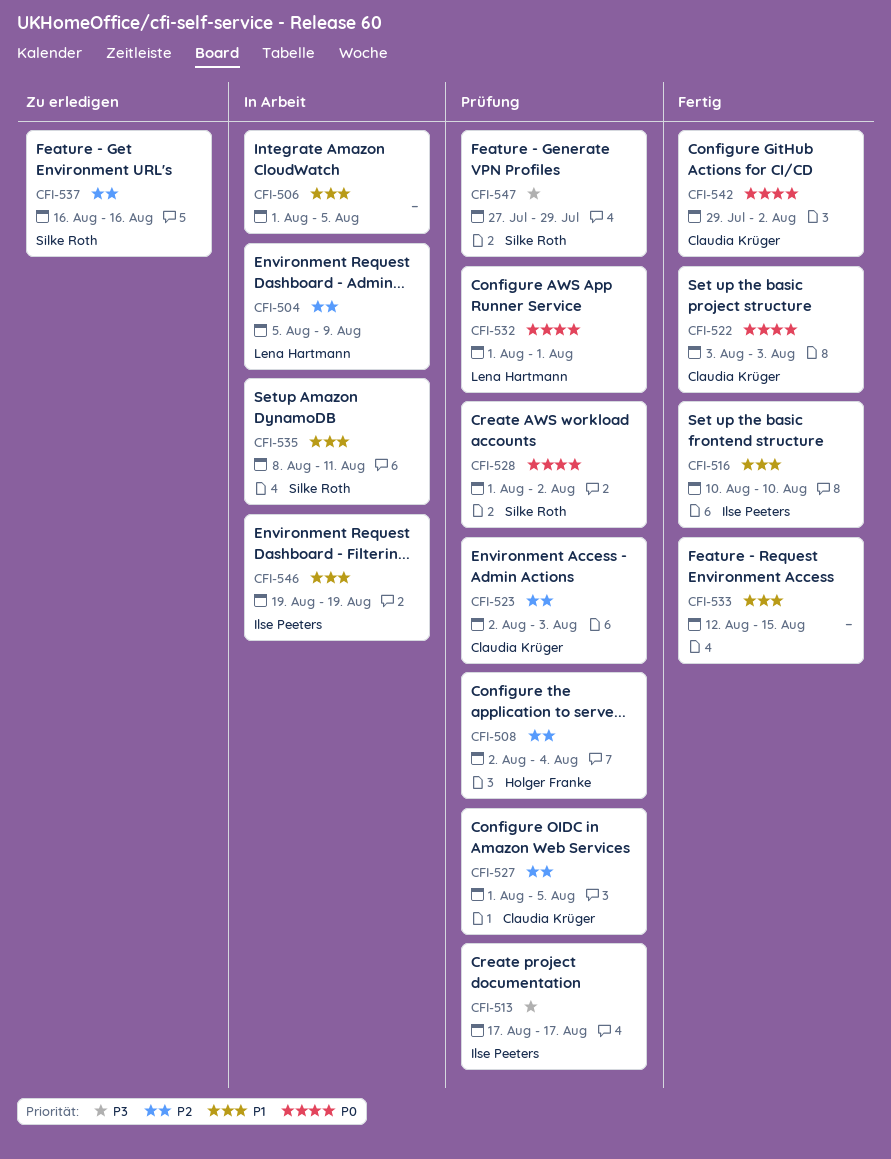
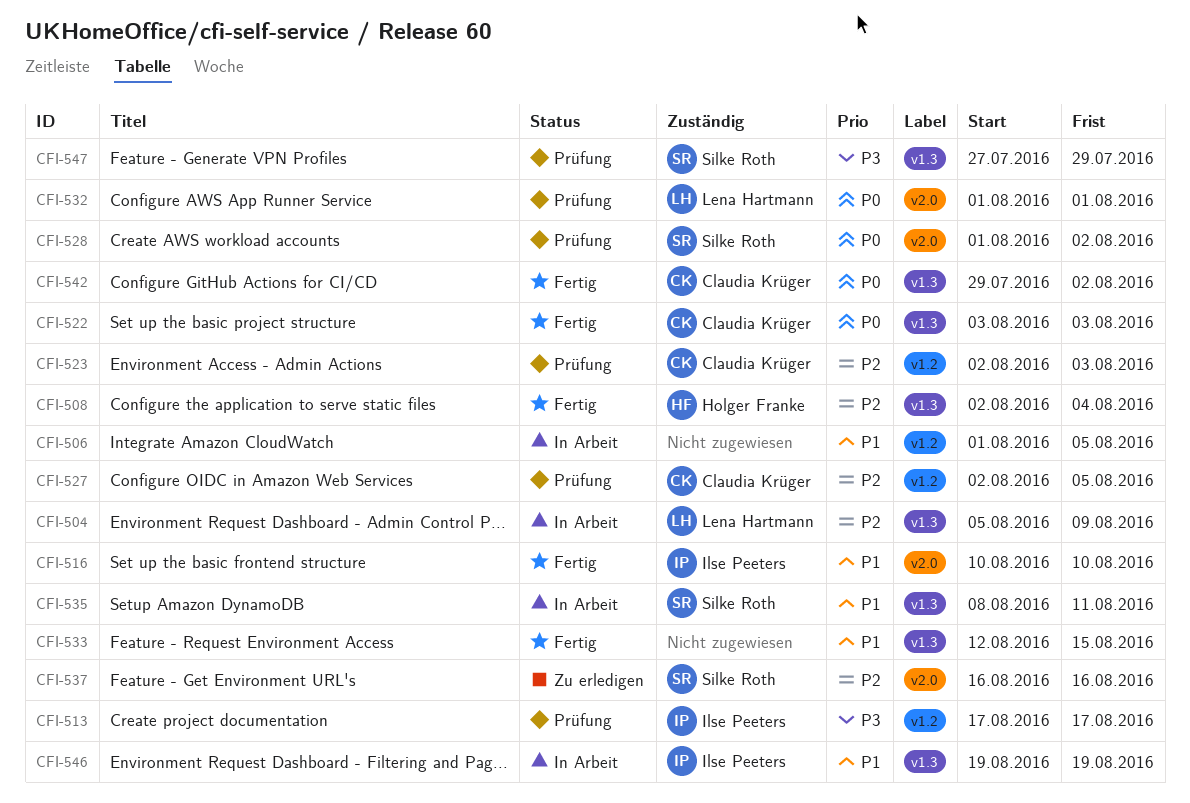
CFI-508, status: Prüfung -> Fertig
CFI-527, start: Aug 1 -> Aug 2

